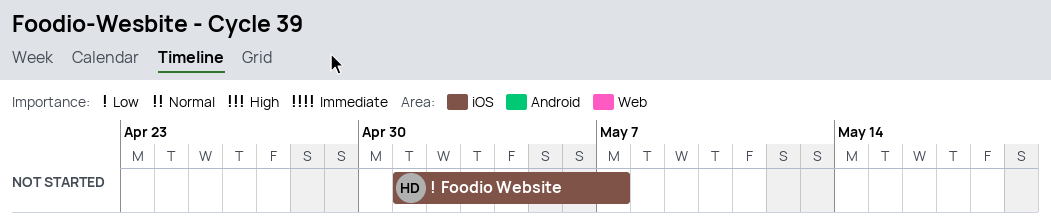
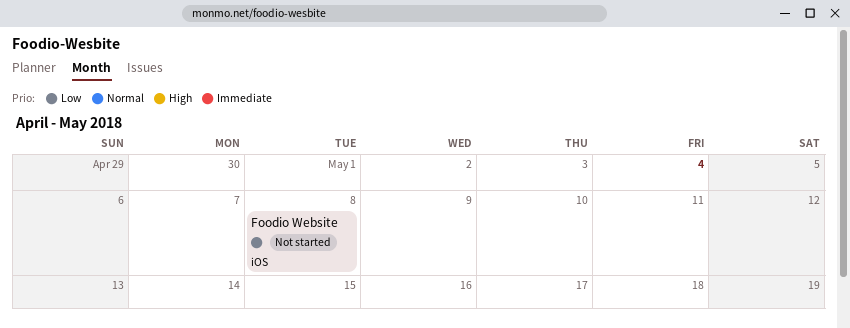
Foodio Website, due: May 7 -> May 8

